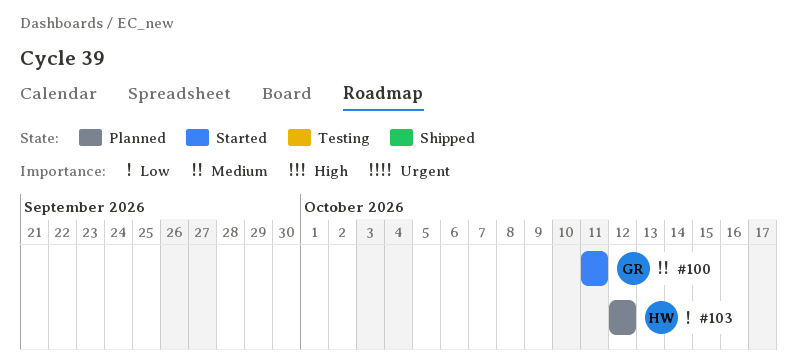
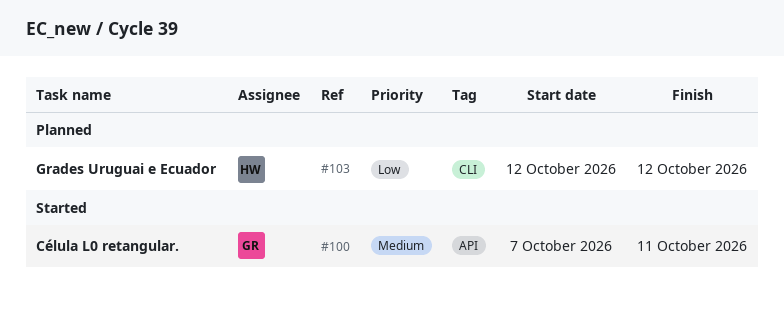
#100, start: Oct 11 -> Oct 7

